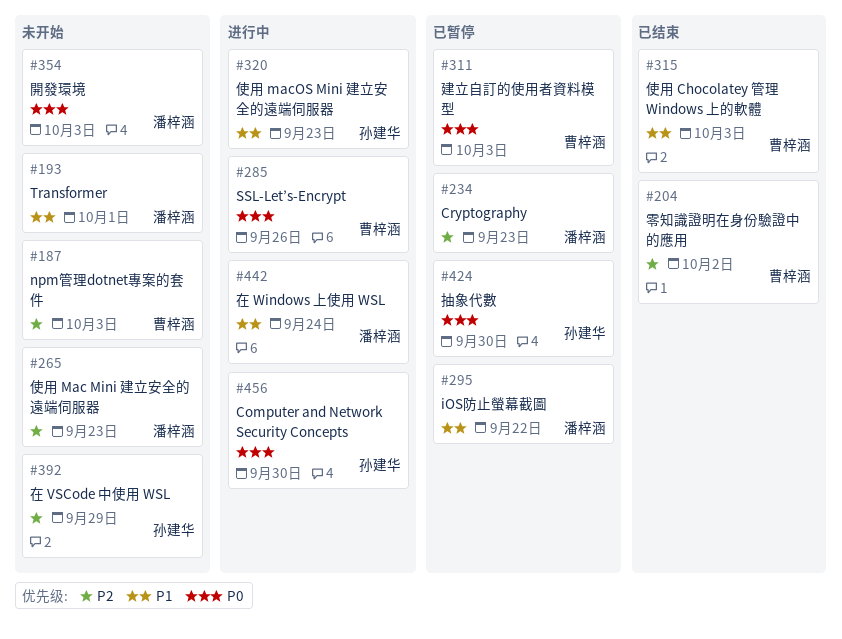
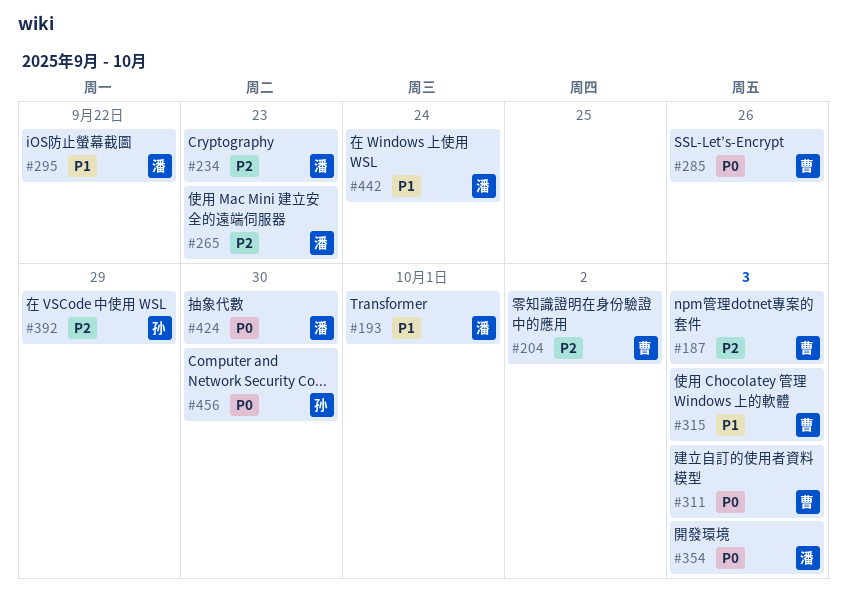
#320: present -> none
#424, owner: 孙建华 -> 潘梓涵

